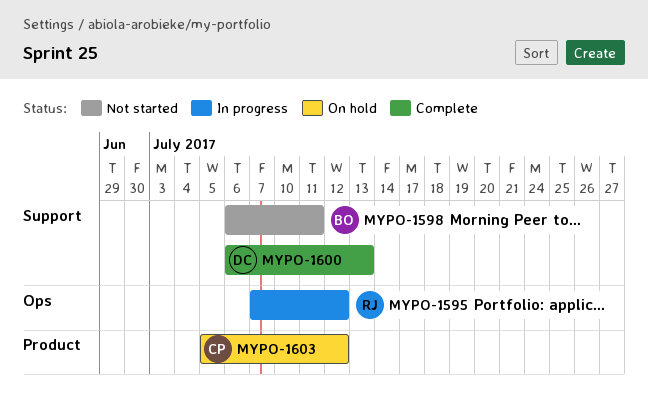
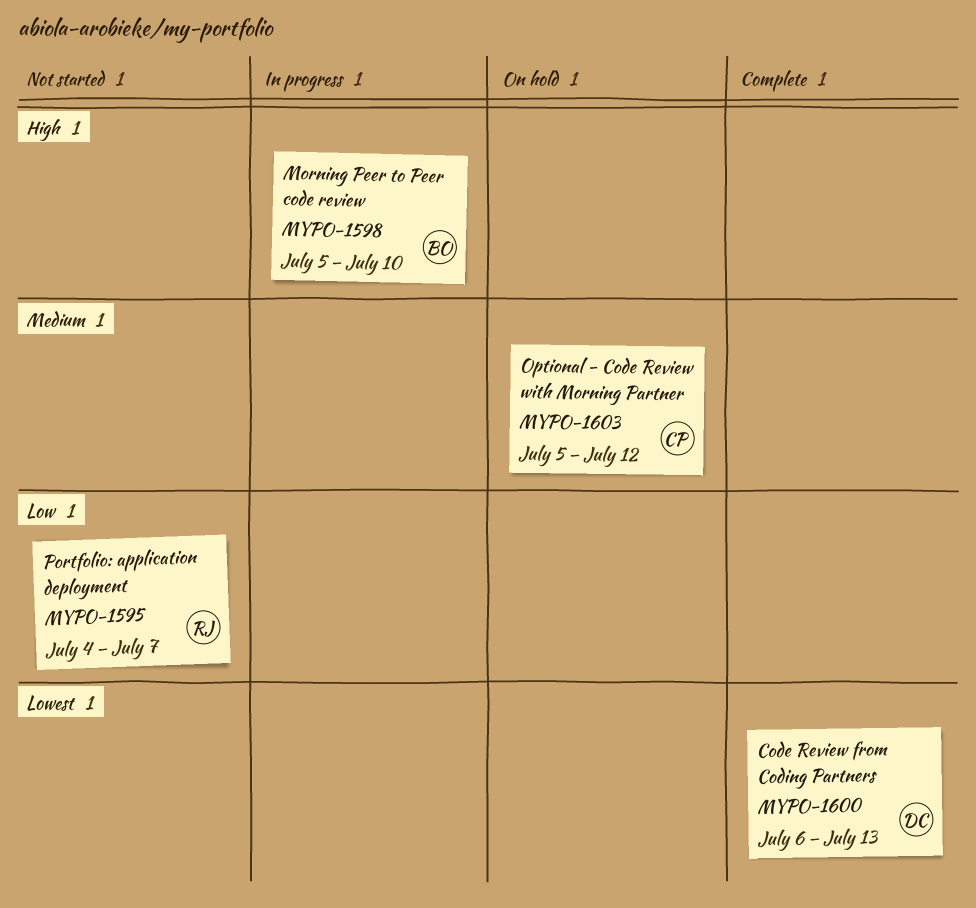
MYPO-1595, status: In progress -> Not started
MYPO-1595, start: Jul 7 -> Jul 4
MYPO-1595, due: Jul 12 -> Jul 7
MYPO-1598, status: Not started -> In progress
MYPO-1598, start: Jul 6 -> Jul 5
MYPO-1598, due: Jul 11 -> Jul 10

